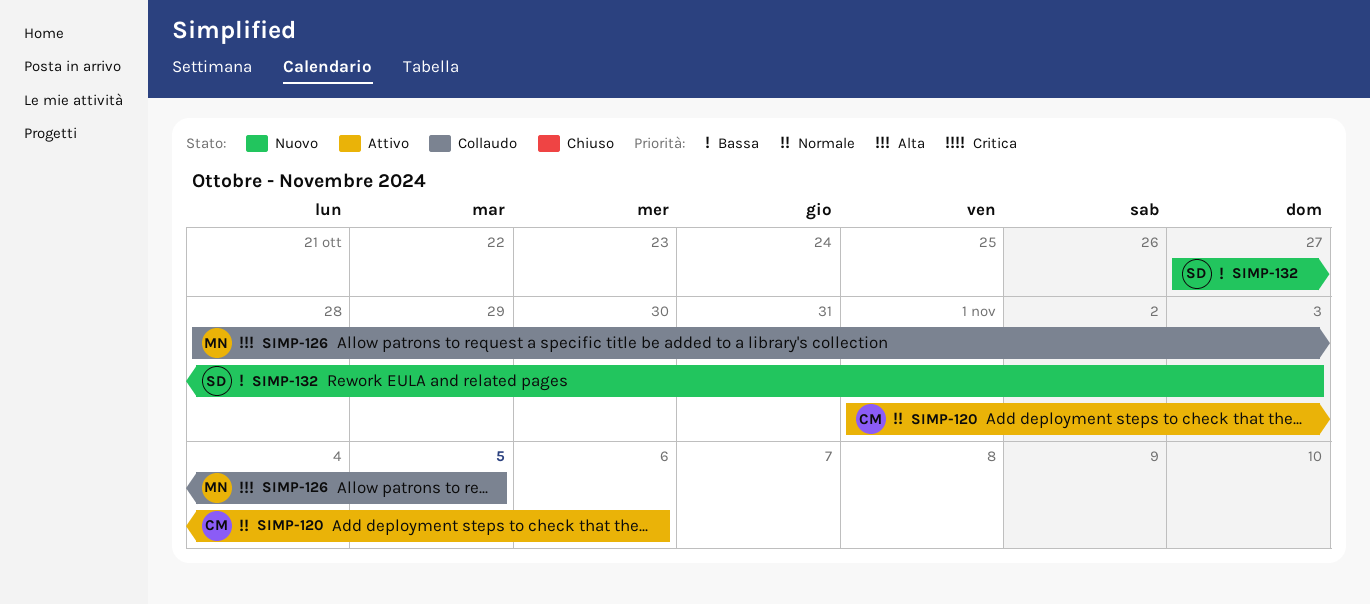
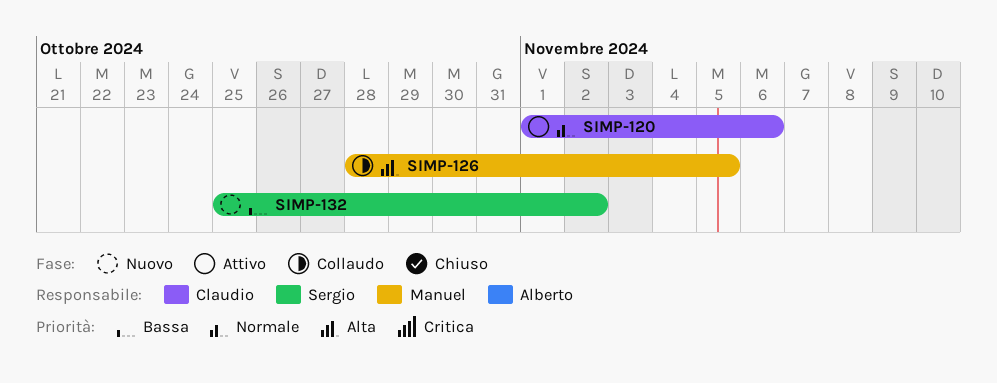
SIMP-132, start: Oct 27 -> Oct 25
SIMP-132, due: Nov 3 -> Nov 2

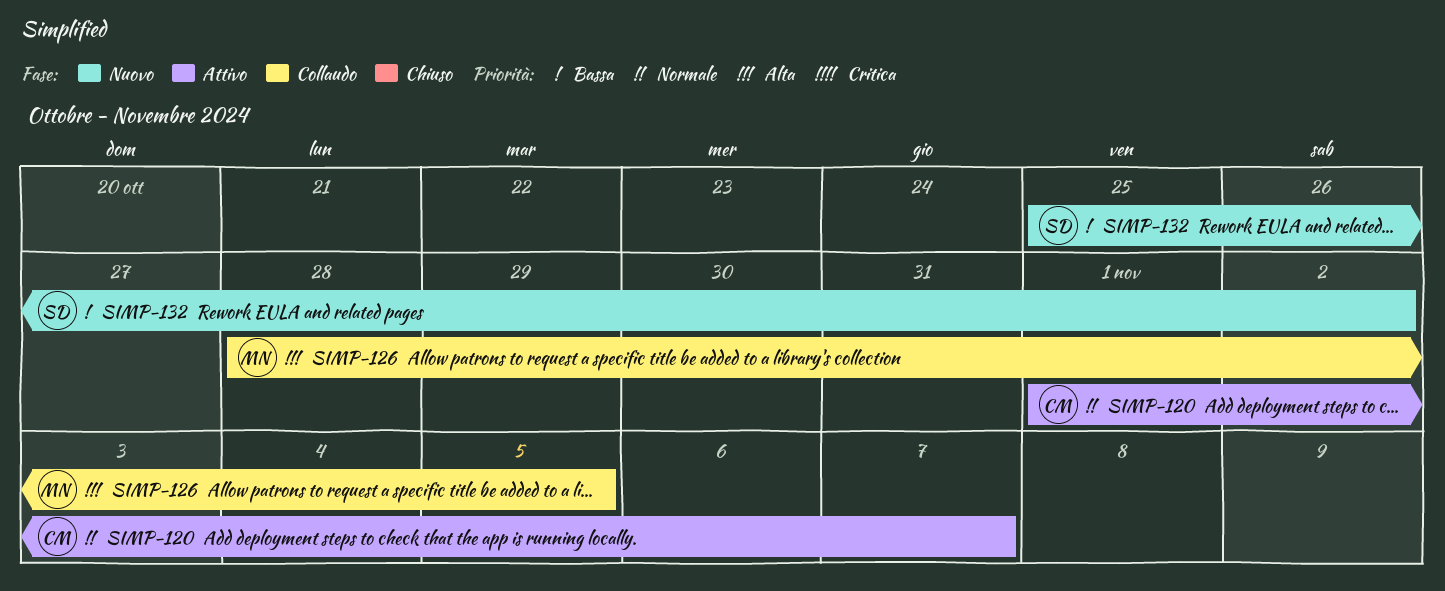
SIMP-120, due: Nov 6 -> Nov 7

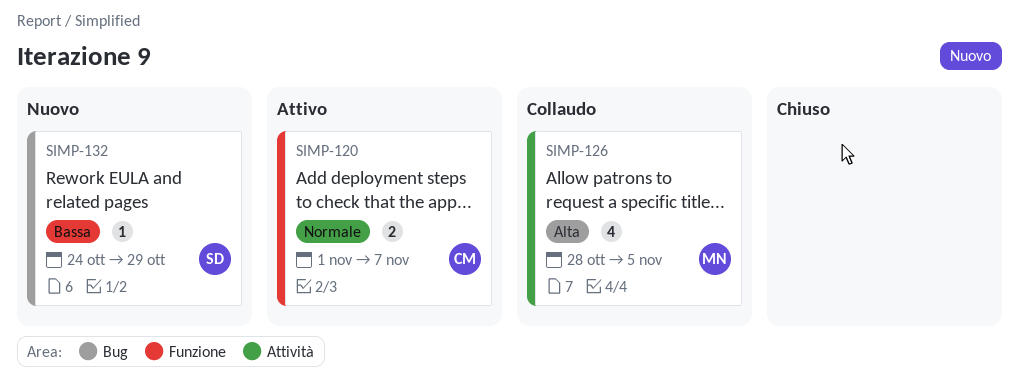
SIMP-132, start: Oct 25 -> Oct 24
SIMP-132, due: Nov 2 -> Oct 29

